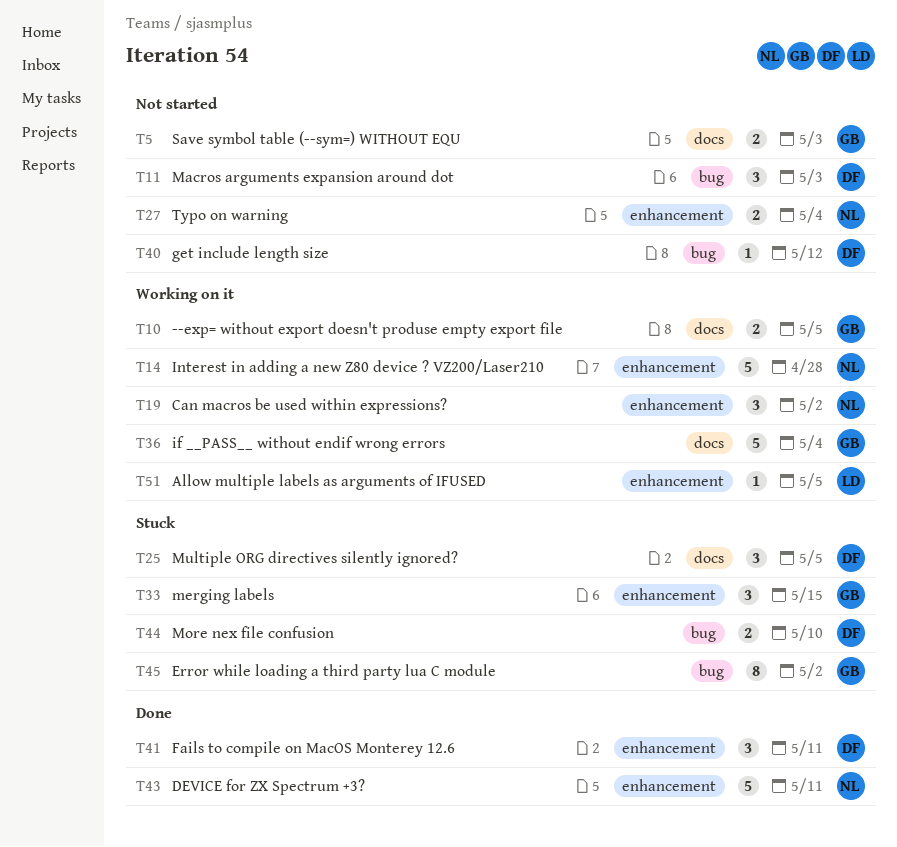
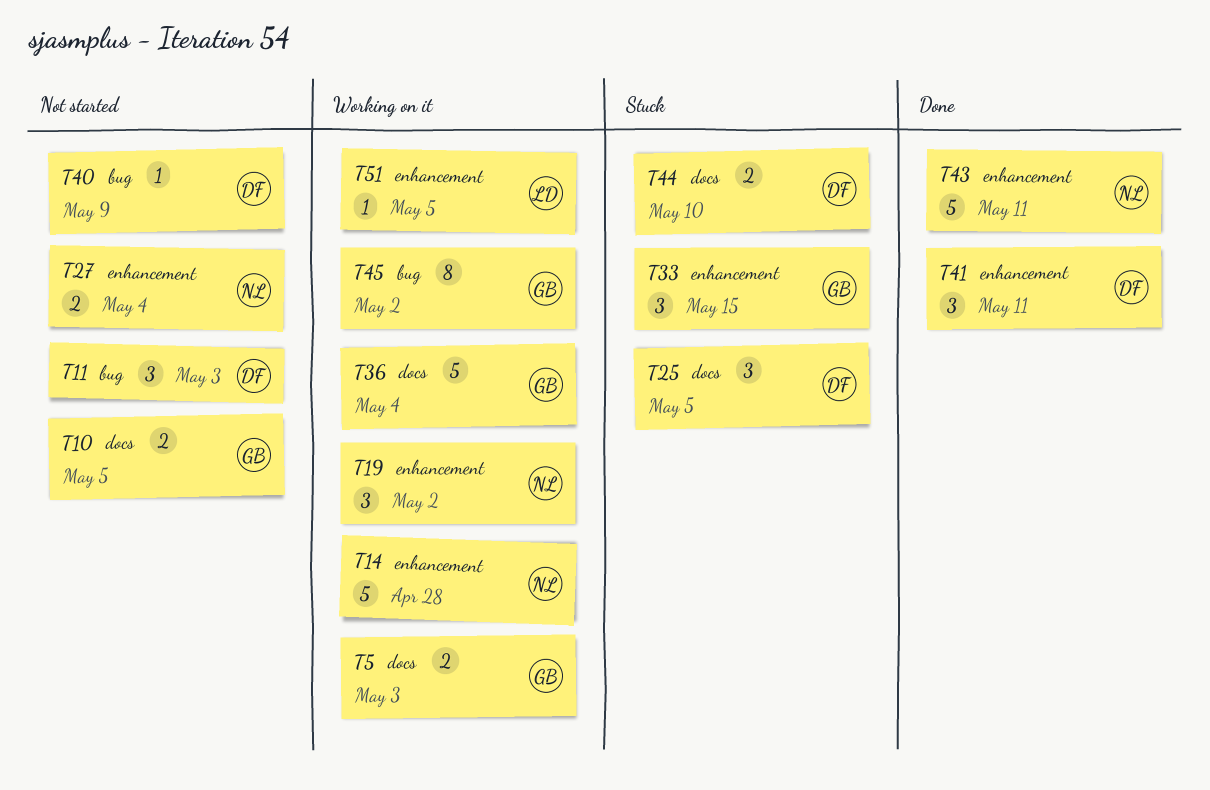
T5, status: Not started -> Working on it
T10, status: Working on it -> Not started
T40, due: May 12 -> May 9
T44, label: bug -> docs
T45, status: Stuck -> Working on it

